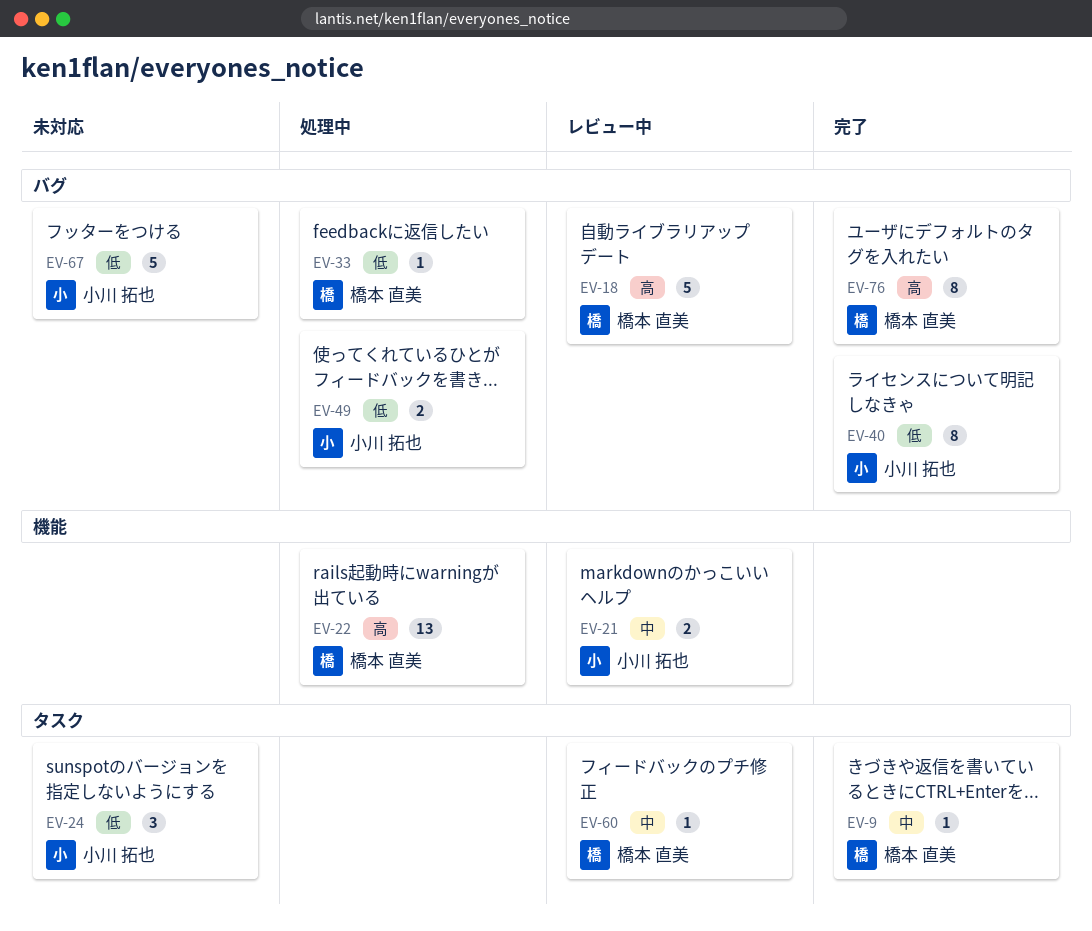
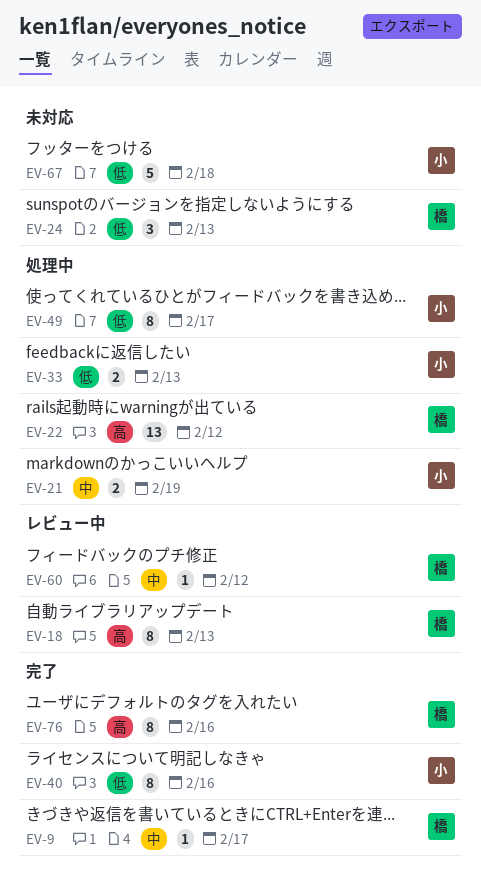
EV-18, estimate: 5 -> 8
EV-21, status: レビュー中 -> 処理中
EV-24, owner: 小川 拓也 -> 橋本 直美
EV-33, owner: 橋本 直美 -> 小川 拓也
EV-33, estimate: 1 -> 2
EV-49, estimate: 2 -> 8

